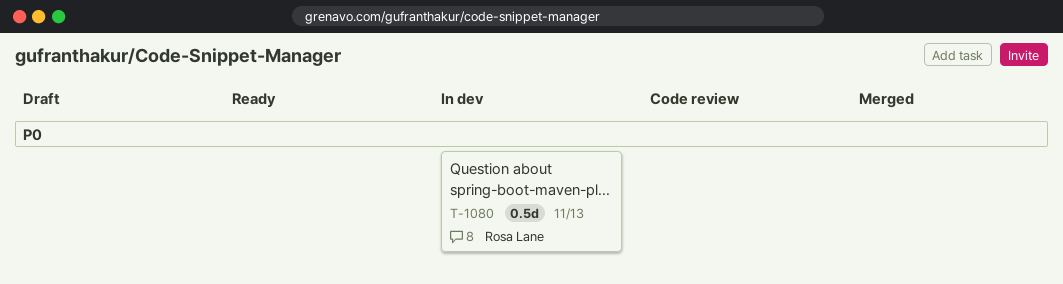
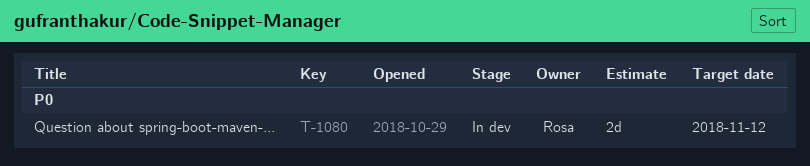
T-1080, estimate: 0.5d -> 2d
T-1080, due: Nov 13 -> Nov 12

